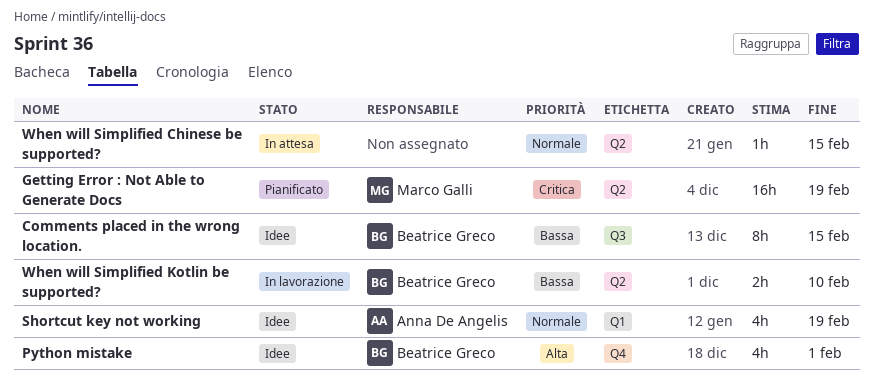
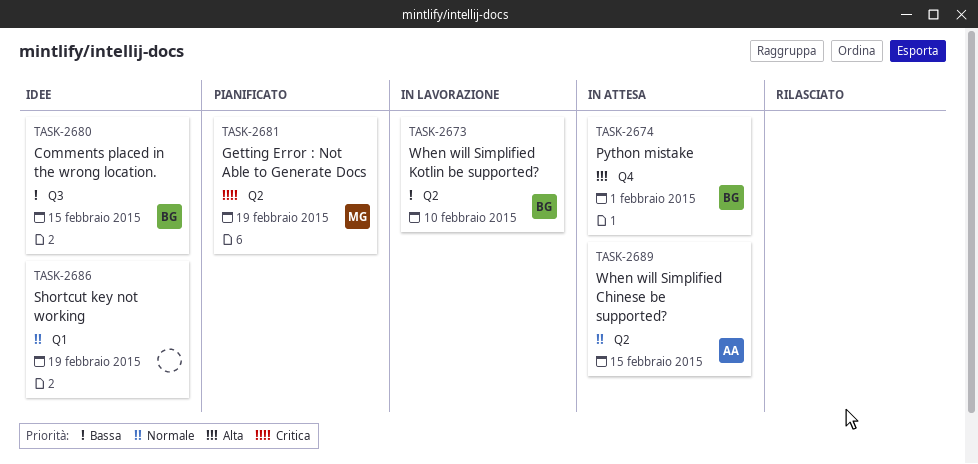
Python mistake, status: Idee -> In attesa
Shortcut key not working, owner: Anna De Angelis -> none
When will Simplified Chinese be supported?, owner: none -> Anna De Angelis

